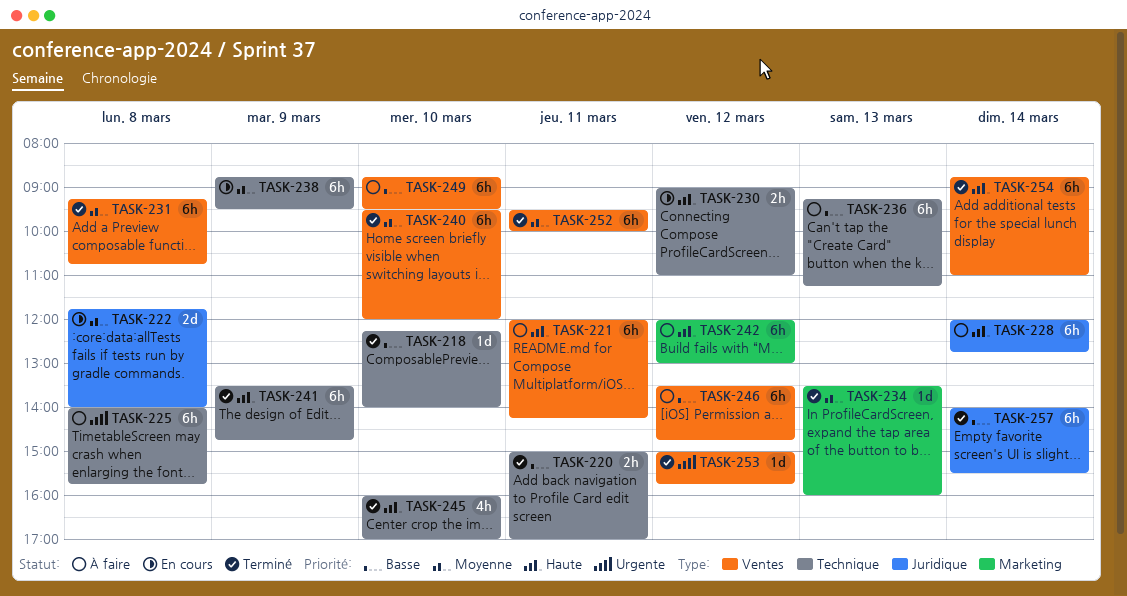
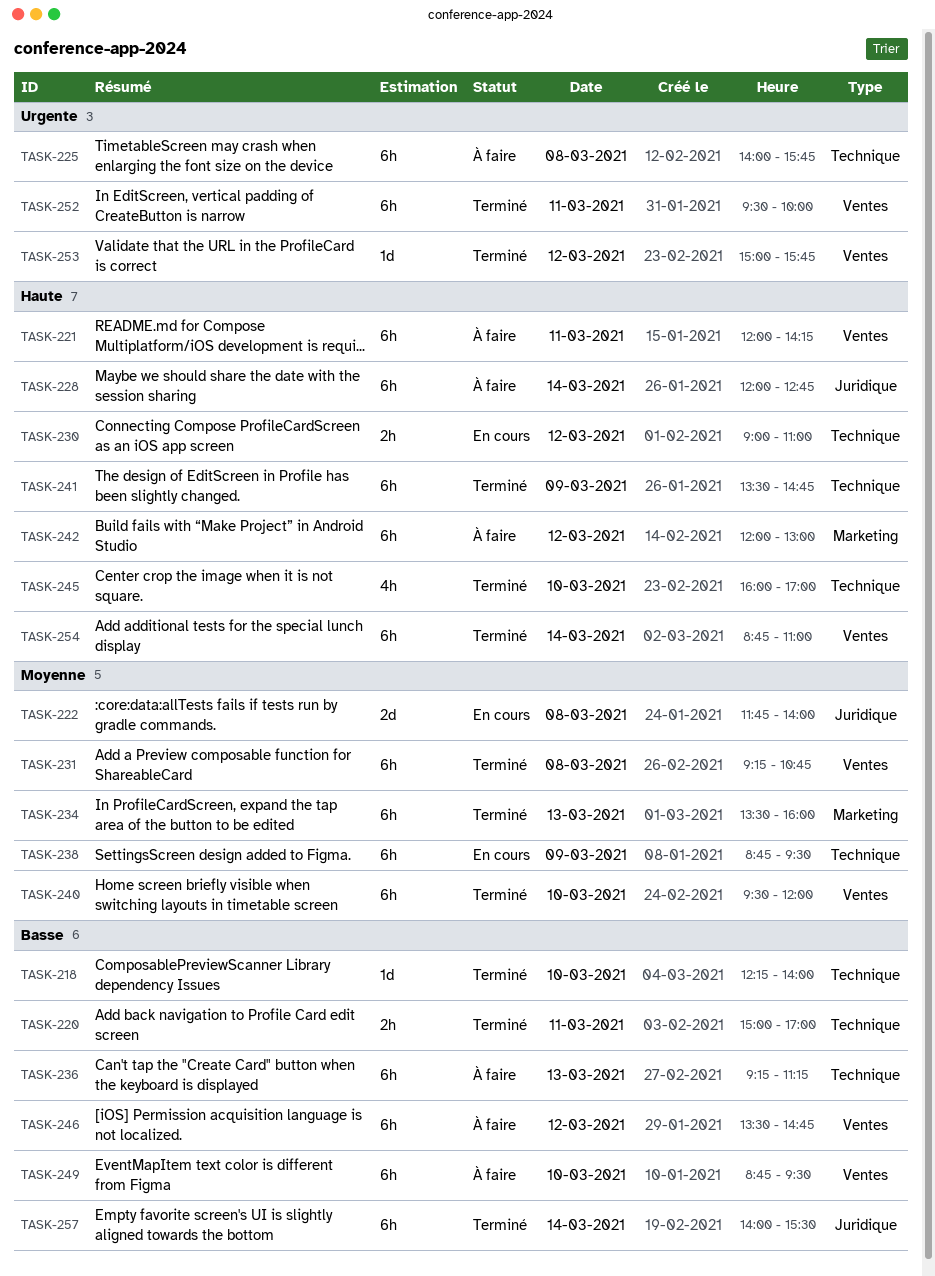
TASK-234, estimate: 1d -> 6h
TASK-252, priority: Moyenne -> Urgente

